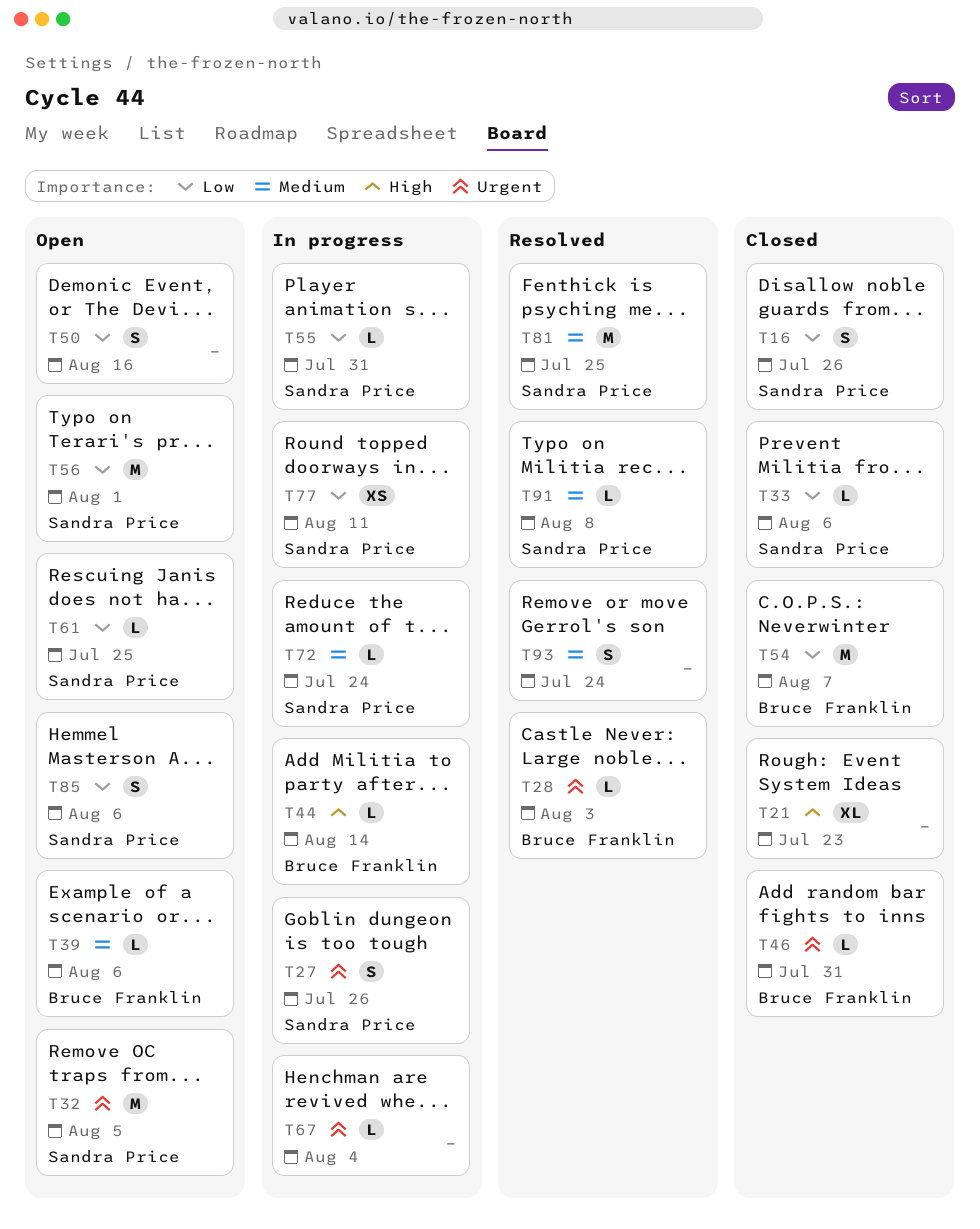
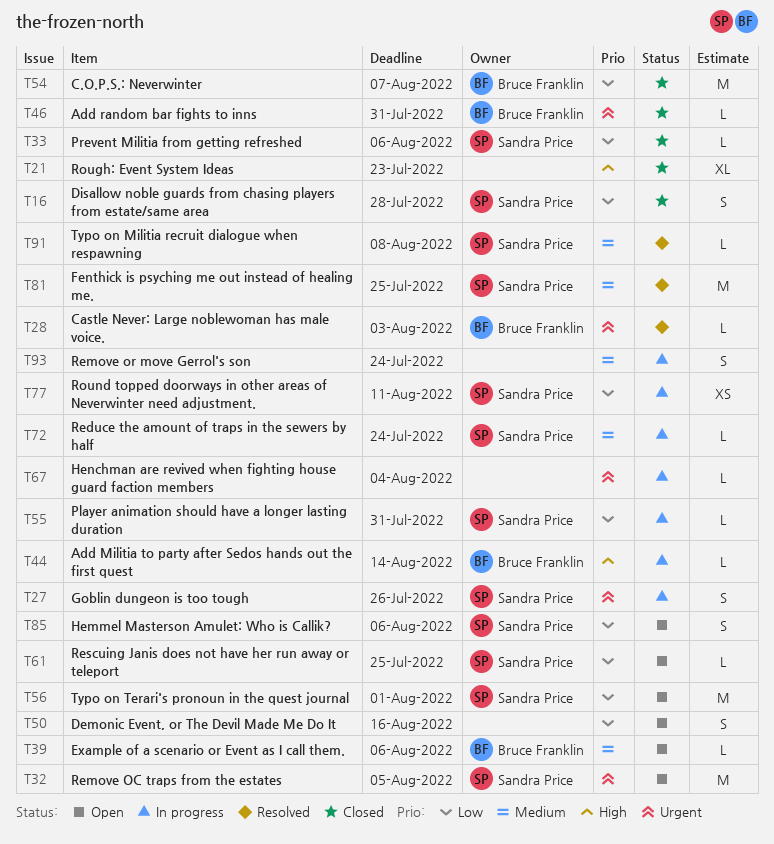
T16, due: Jul 26 -> Jul 28
T93, status: Resolved -> In progress

